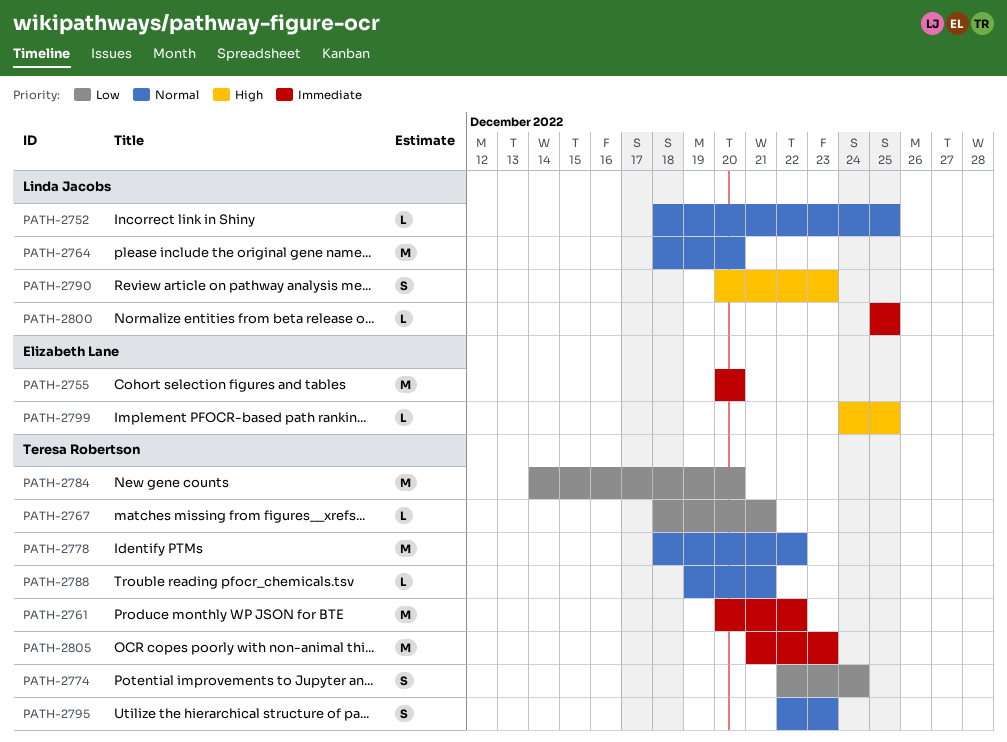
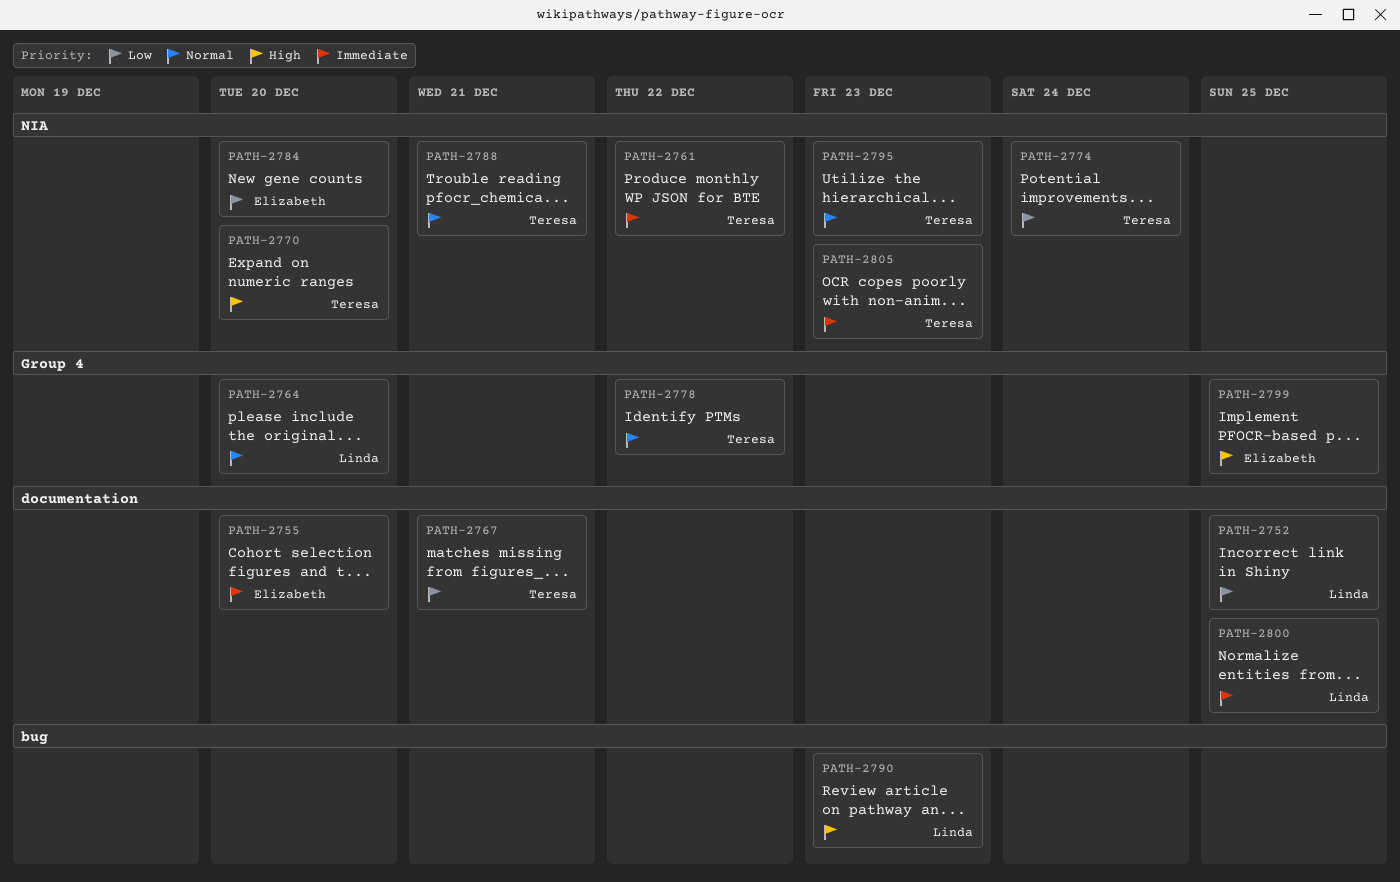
PATH-2752, priority: Normal -> Low
PATH-2770: none -> present
PATH-2784, owner: Teresa Robertson -> Elizabeth Lane

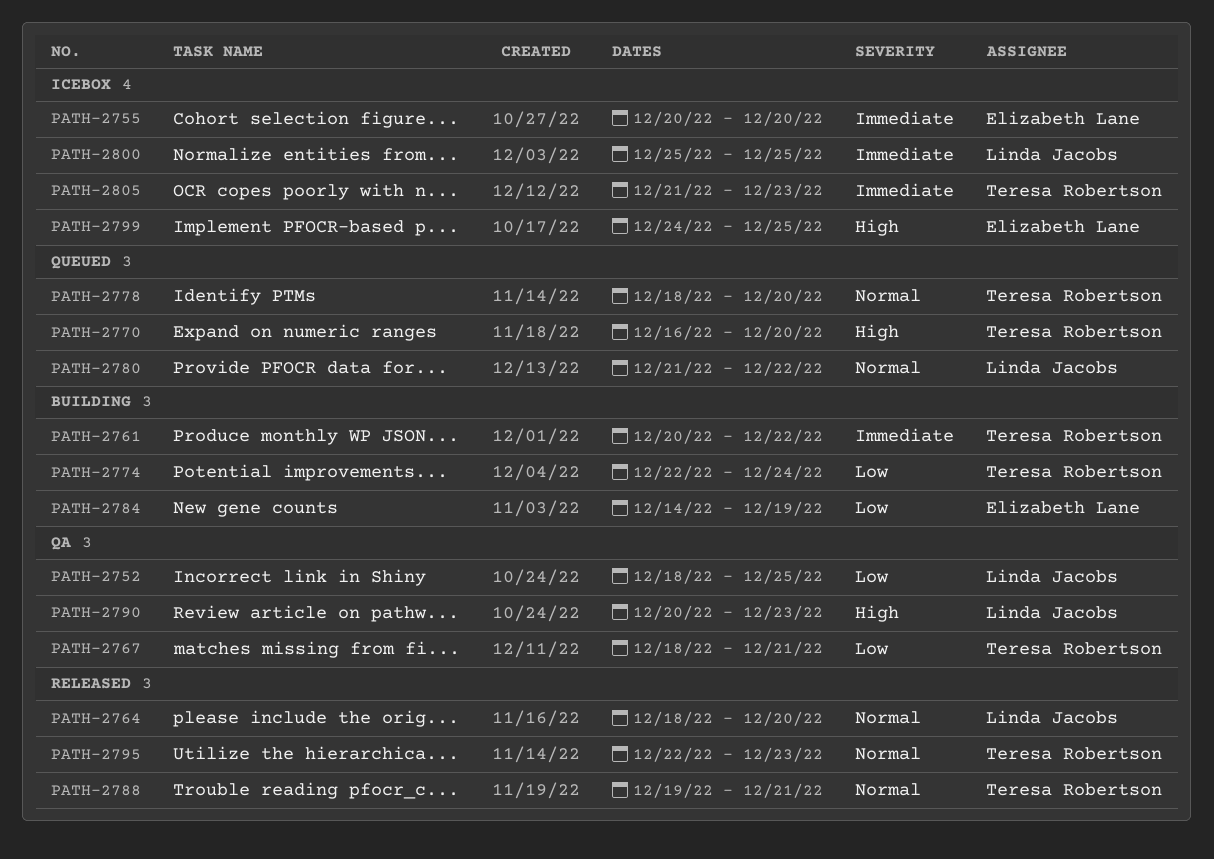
PATH-2778, due: Dec 22 -> Dec 20
PATH-2780: none -> present
PATH-2784, due: Dec 20 -> Dec 19

